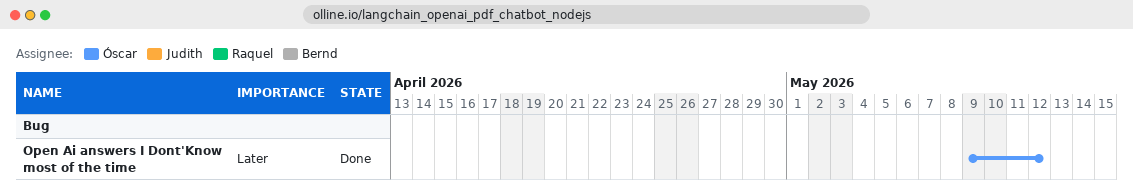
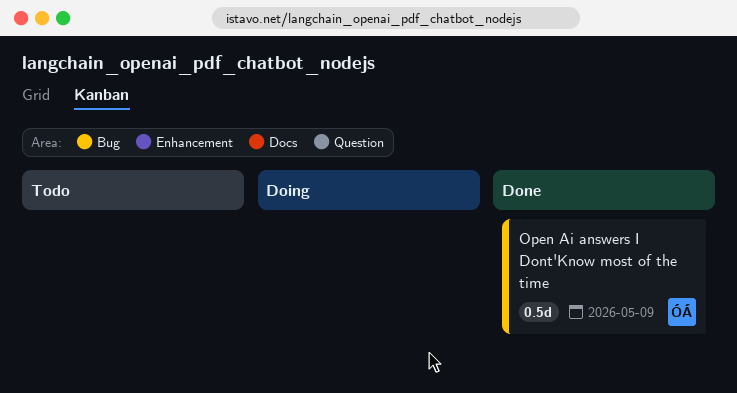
Open Ai answers I Dont'Know most of the time, due: May 12 -> May 9

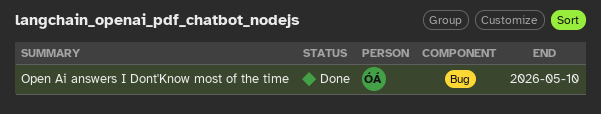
Open Ai answers I Dont'Know most of the time, due: May 9 -> May 10

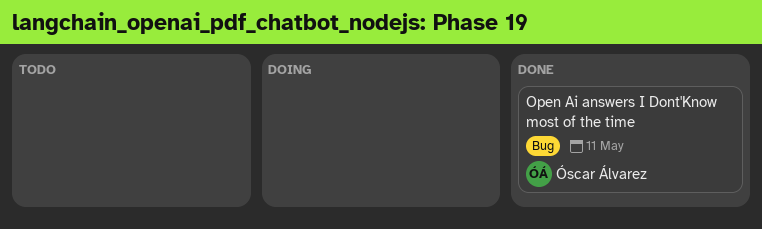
Open Ai answers I Dont'Know most of the time, due: May 10 -> May 11

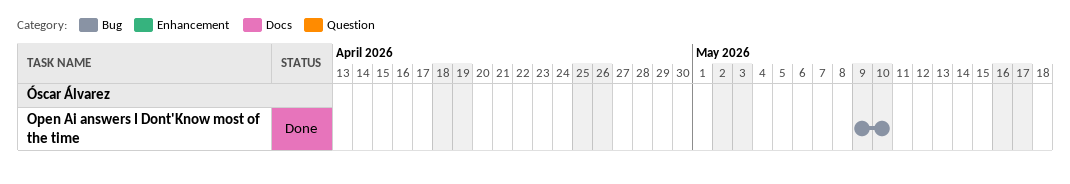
Open Ai answers I Dont'Know most of the time, due: May 11 -> May 10

